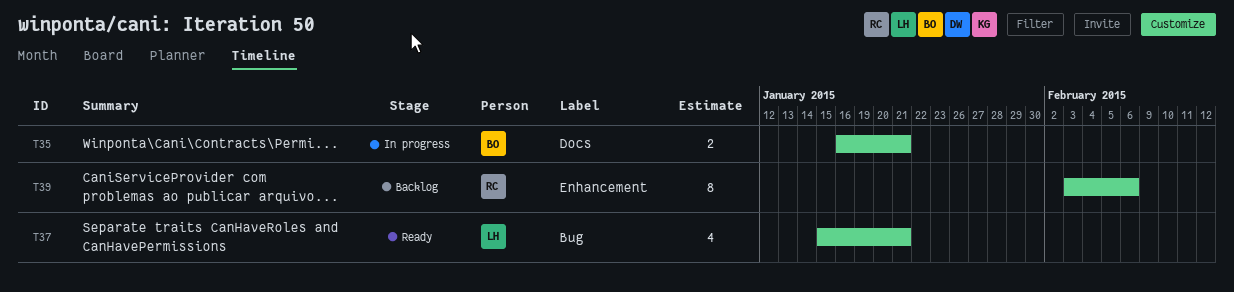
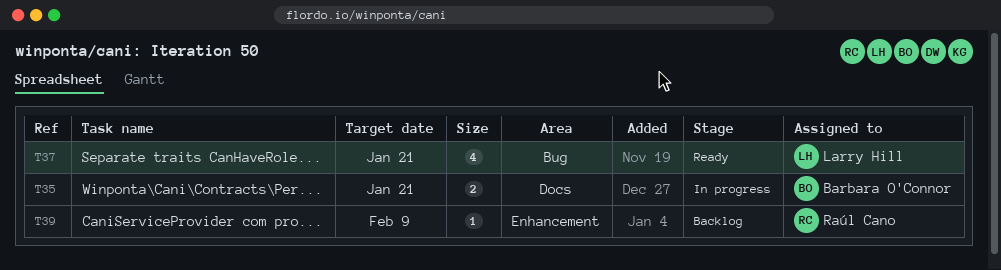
T39, estimate: 8 -> 1
T39, due: Feb 6 -> Feb 9

